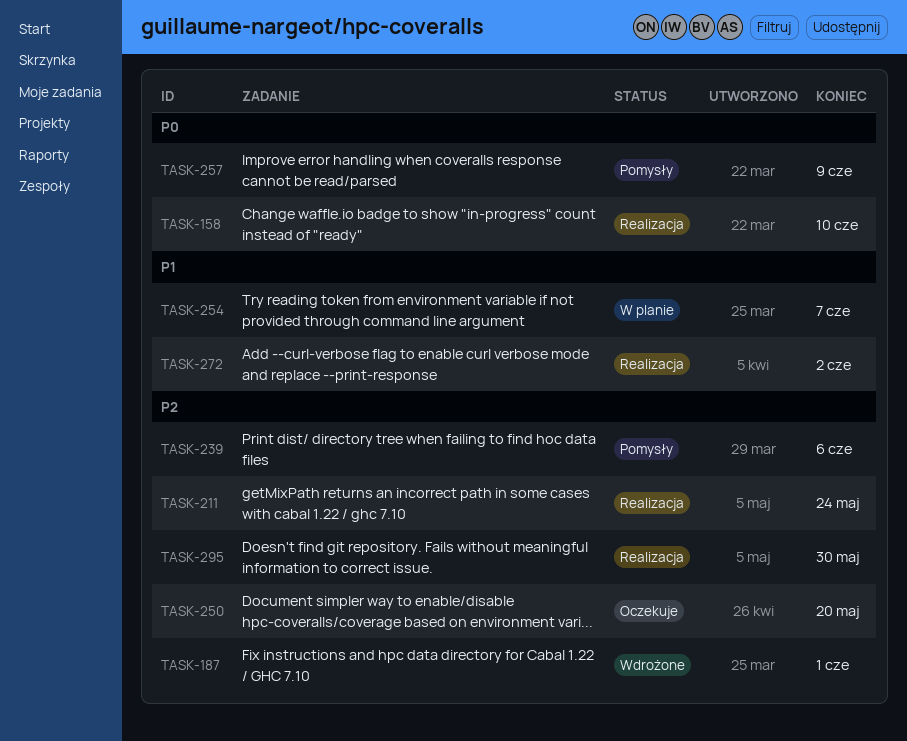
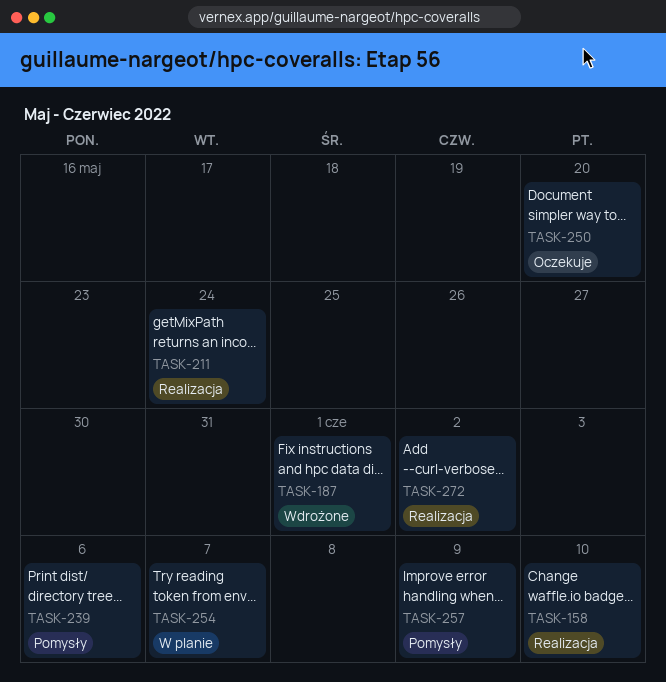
TASK-295: present -> none

